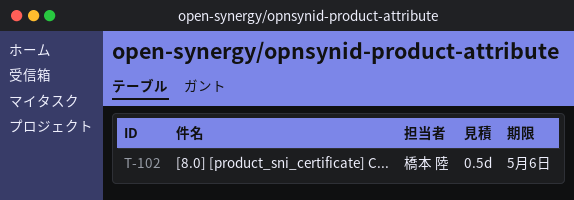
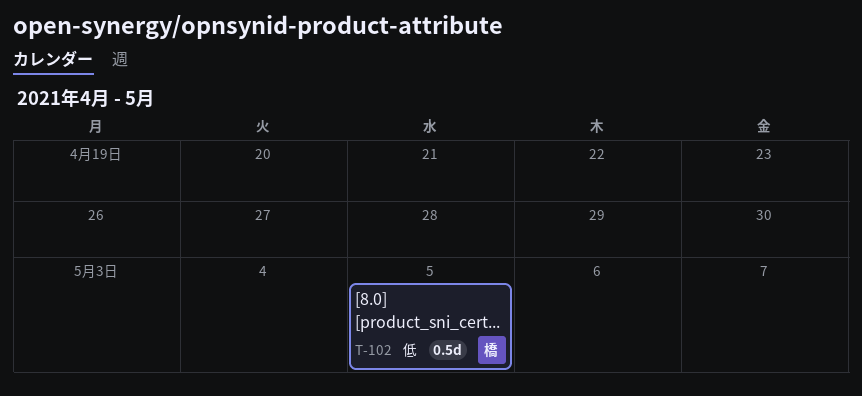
T-102, due: May 6 -> May 5

